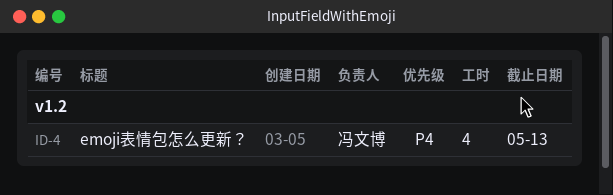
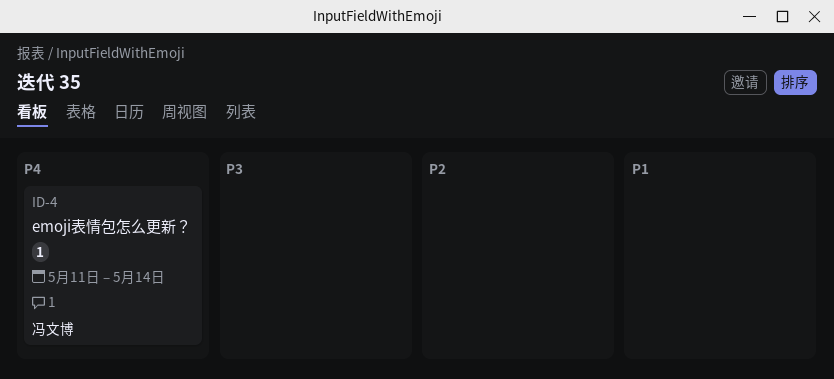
ID-4, estimate: 4 -> 1
ID-4, due: May 13 -> May 14

